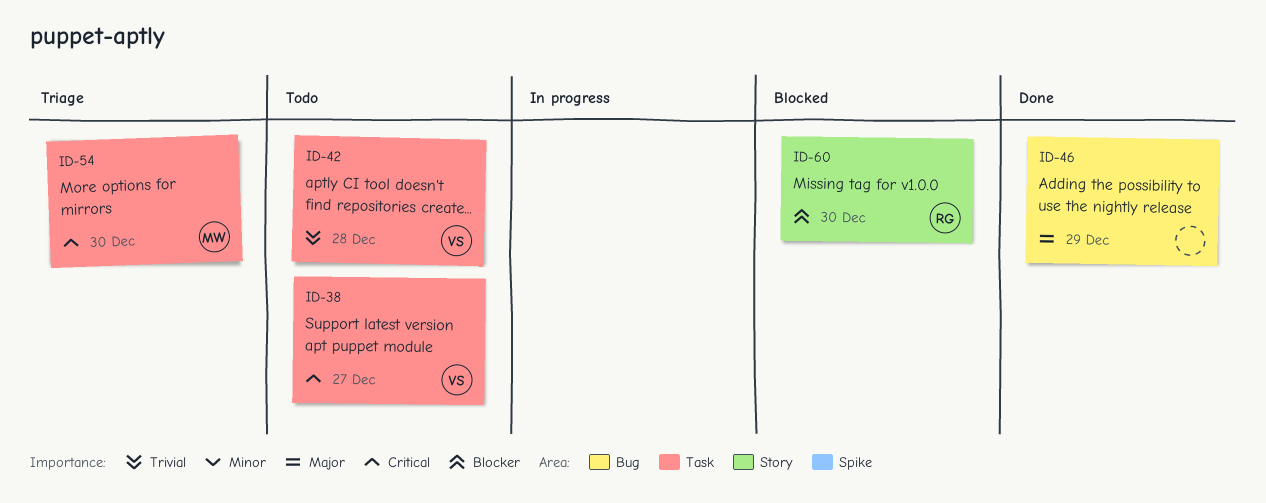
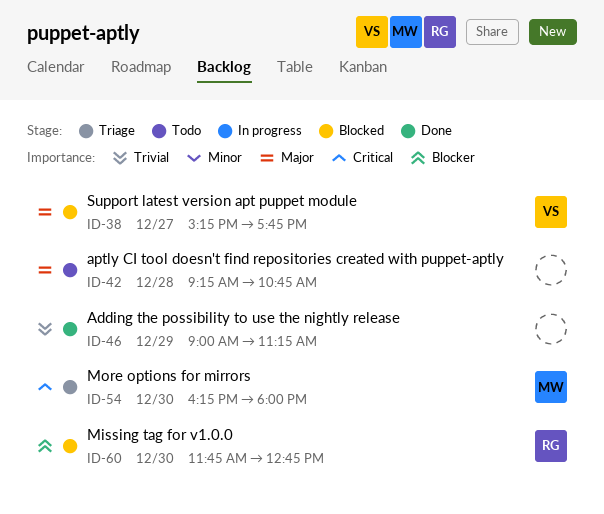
ID-38, status: Todo -> Blocked
ID-38, priority: Critical -> Major
ID-42, owner: VS -> none
ID-42, priority: Trivial -> Major
ID-46, priority: Major -> Trivial

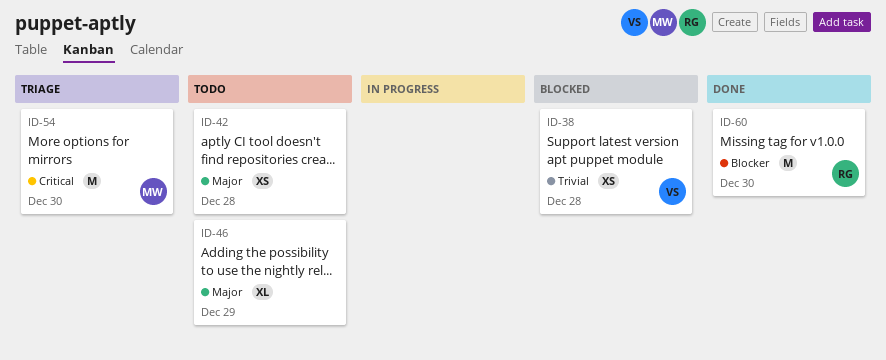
ID-38, priority: Major -> Trivial
ID-38, day: Dec 27 -> Dec 28
ID-46, status: Done -> Todo
ID-46, priority: Trivial -> Major
ID-60, status: Blocked -> Done

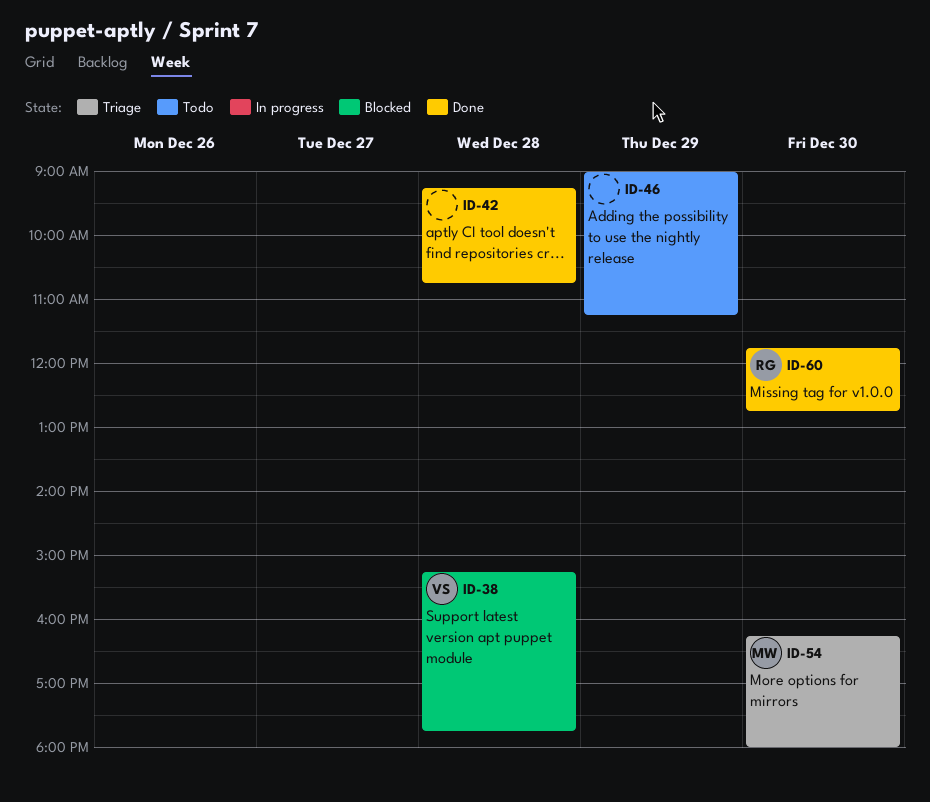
ID-42, status: Todo -> Done

